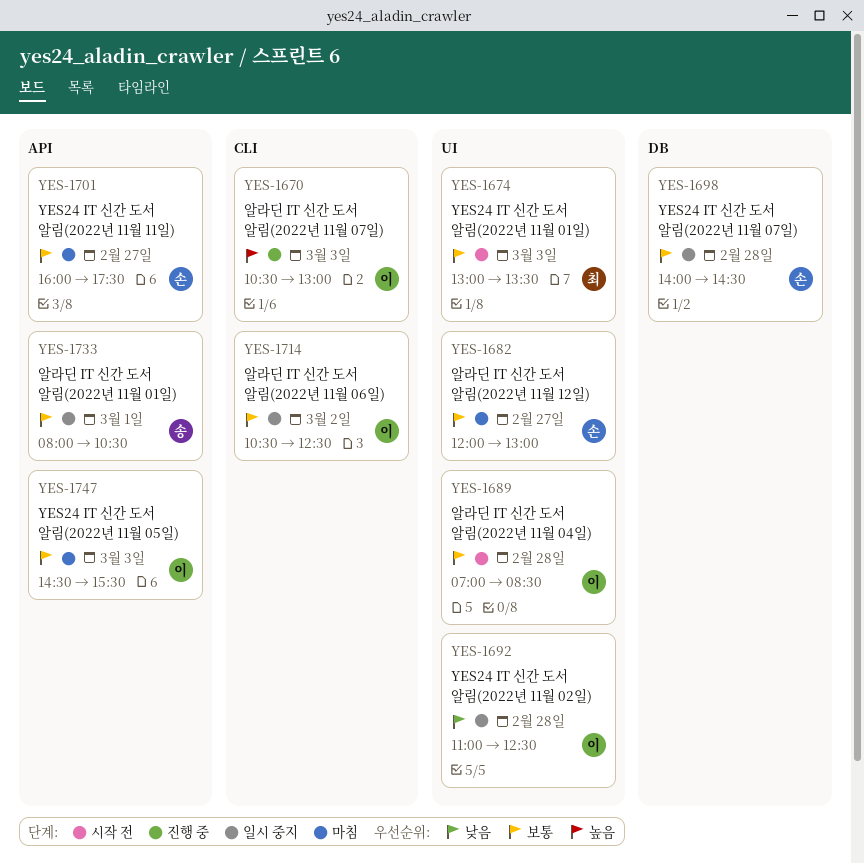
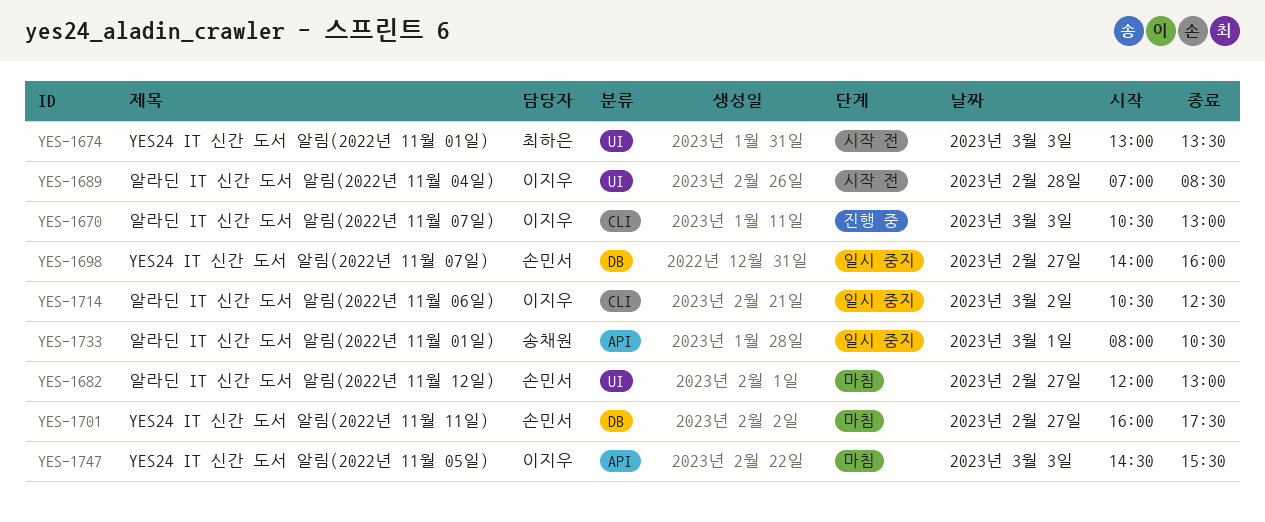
YES-1692: present -> none
YES-1698, day: Feb 28 -> Feb 27
YES-1698, ends: 14:30 -> 16:00
YES-1701, label: API -> DB

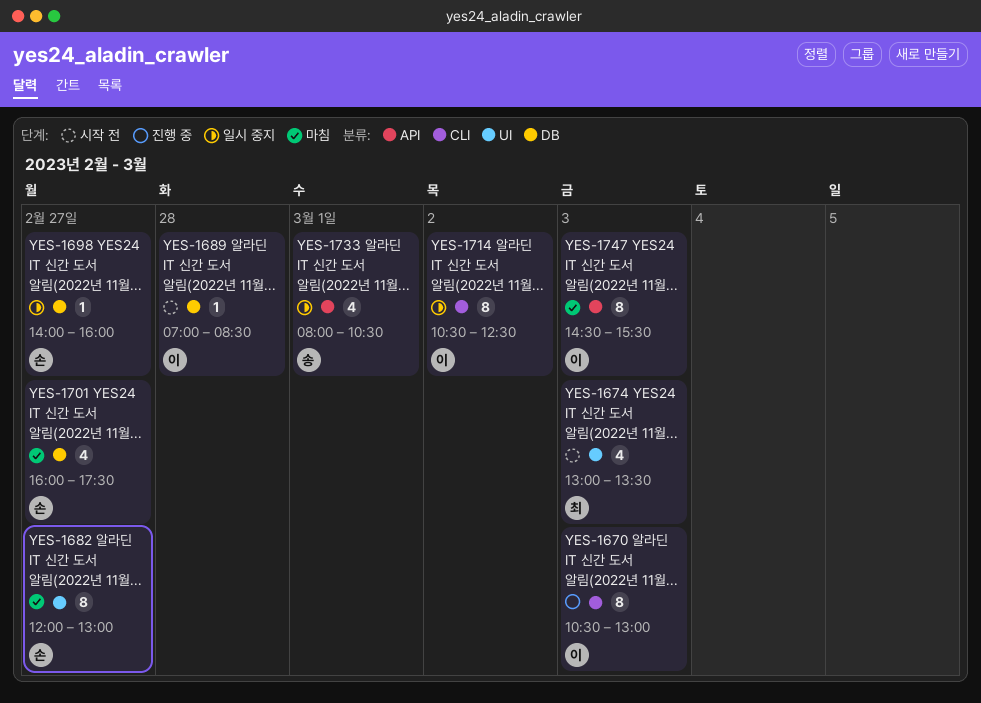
YES-1689, label: UI -> DB

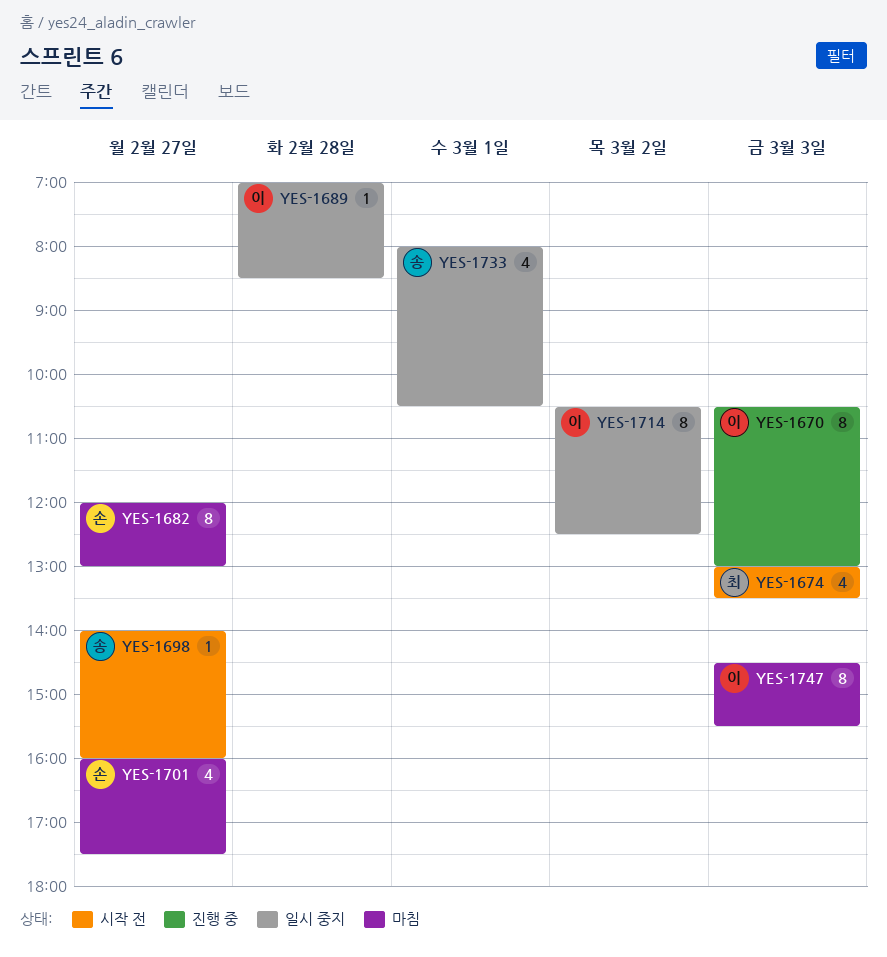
YES-1689, status: 시작 전 -> 일시 중지
YES-1698, status: 일시 중지 -> 시작 전
YES-1698, owner: 손 -> 송

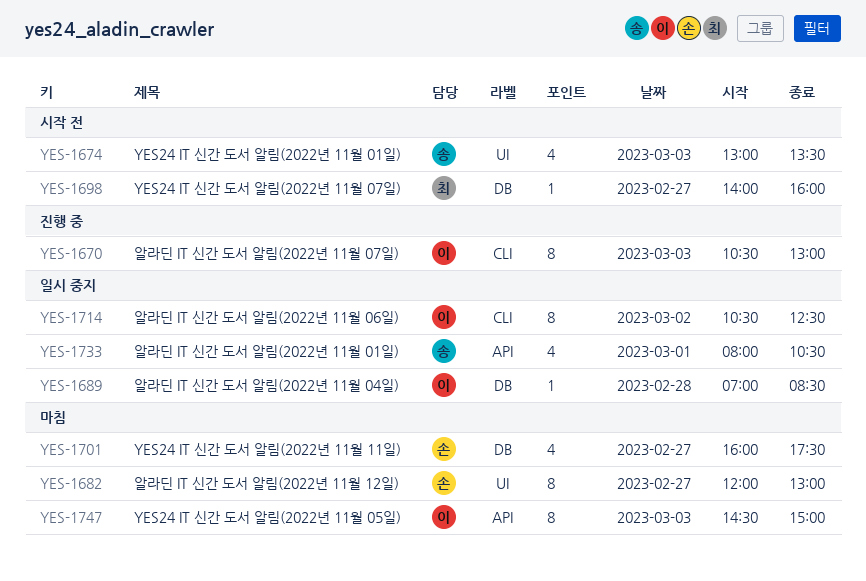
YES-1674, owner: 최 -> 송
YES-1698, owner: 송 -> 최
YES-1747, ends: 15:30 -> 15:00

